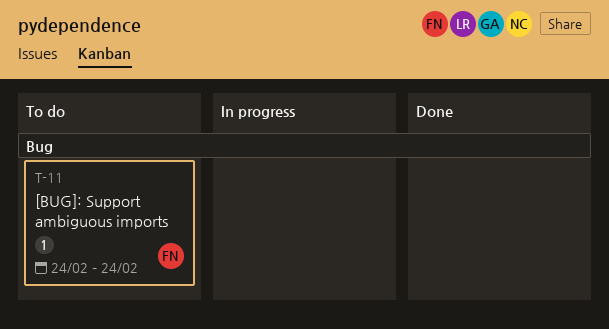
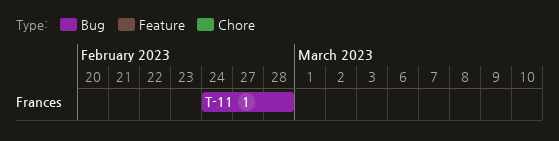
T-11, due: Feb 24 -> Feb 28

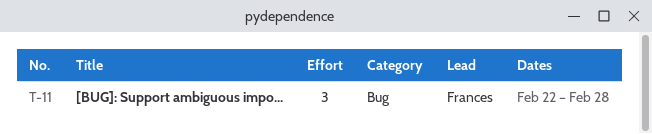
T-11, estimate: 1 -> 3
T-11, start: Feb 24 -> Feb 22

